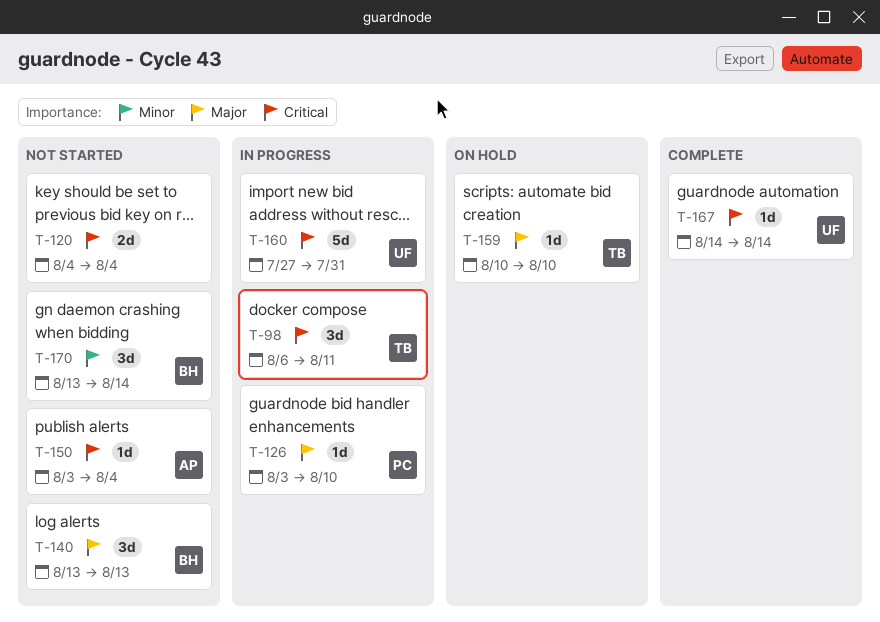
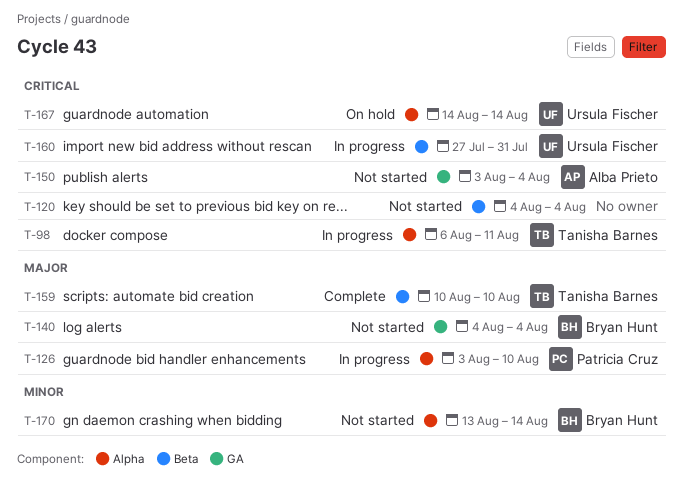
T-140, start: Aug 13 -> Aug 4
T-140, due: Aug 13 -> Aug 4
T-159, status: On hold -> Complete
T-167, status: Complete -> On hold

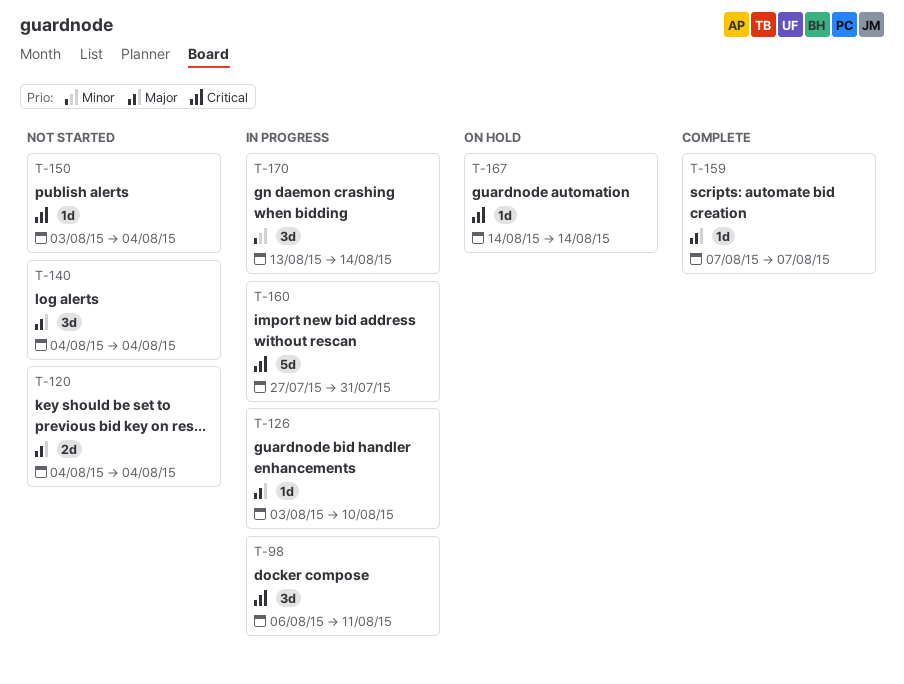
T-120, priority: Critical -> Major
T-159, start: Aug 10 -> Aug 7
T-159, due: Aug 10 -> Aug 7
T-170, status: Not started -> In progress

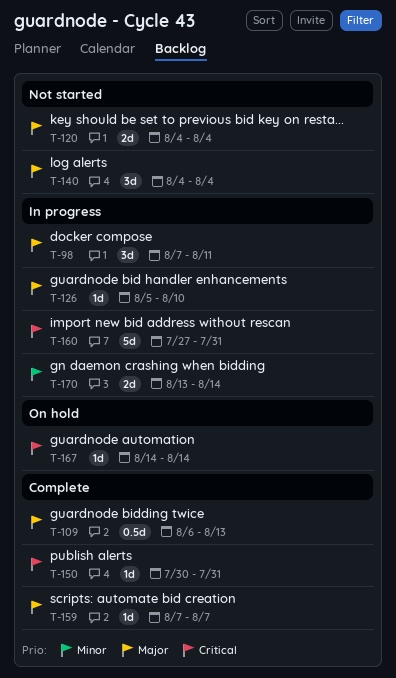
T-98, priority: Critical -> Major
T-98, start: Aug 6 -> Aug 7
T-109: none -> present
T-126, start: Aug 3 -> Aug 5
T-150, status: Not started -> Complete
T-150, start: Aug 3 -> Jul 30
T-150, due: Aug 4 -> Jul 31
T-170, estimate: 3d -> 2d

